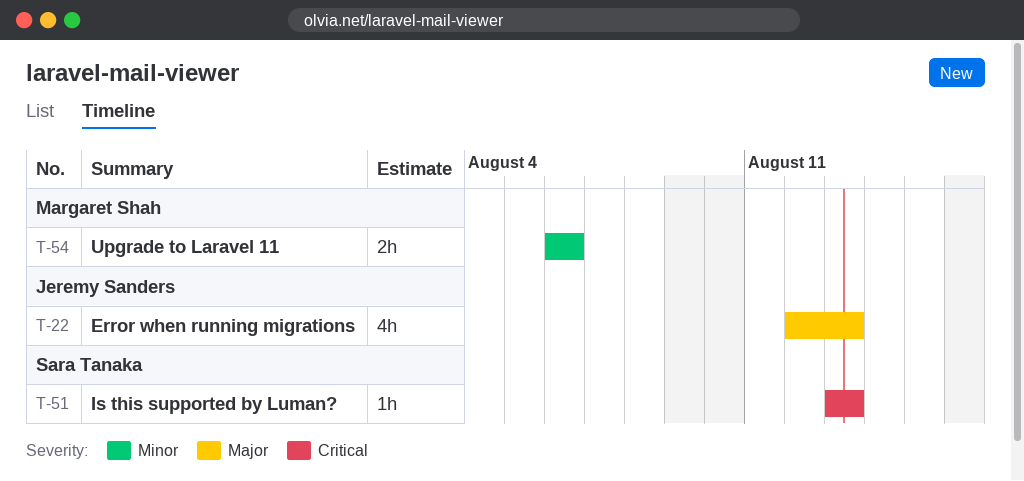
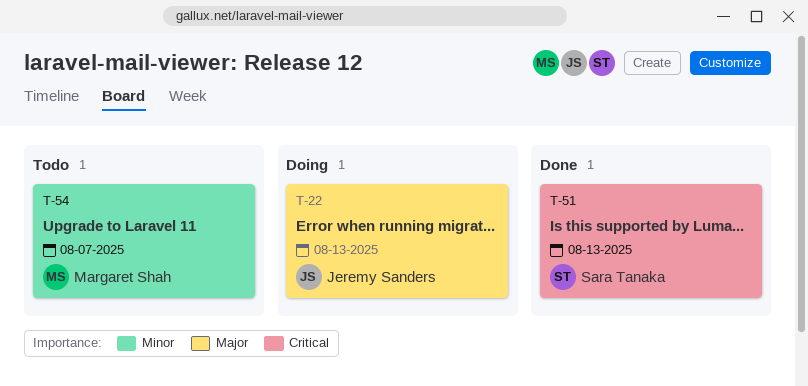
T-54, due: Aug 6 -> Aug 7

